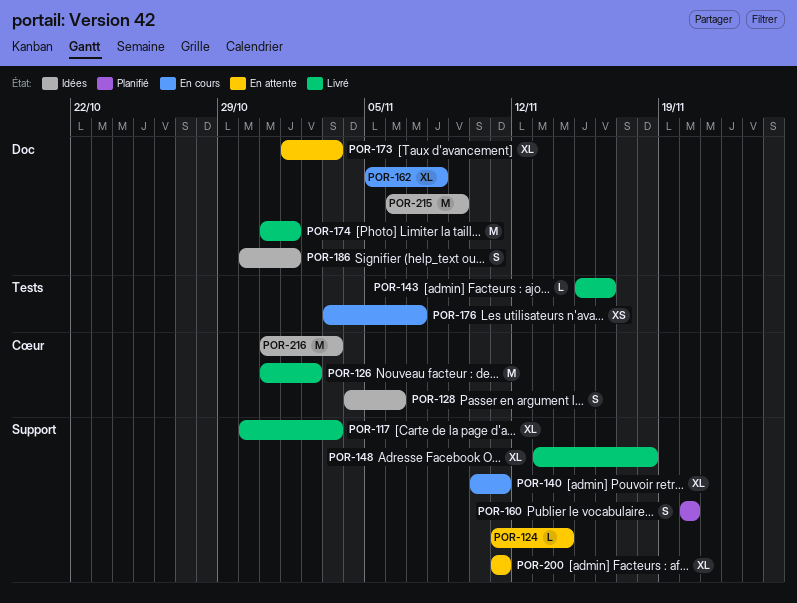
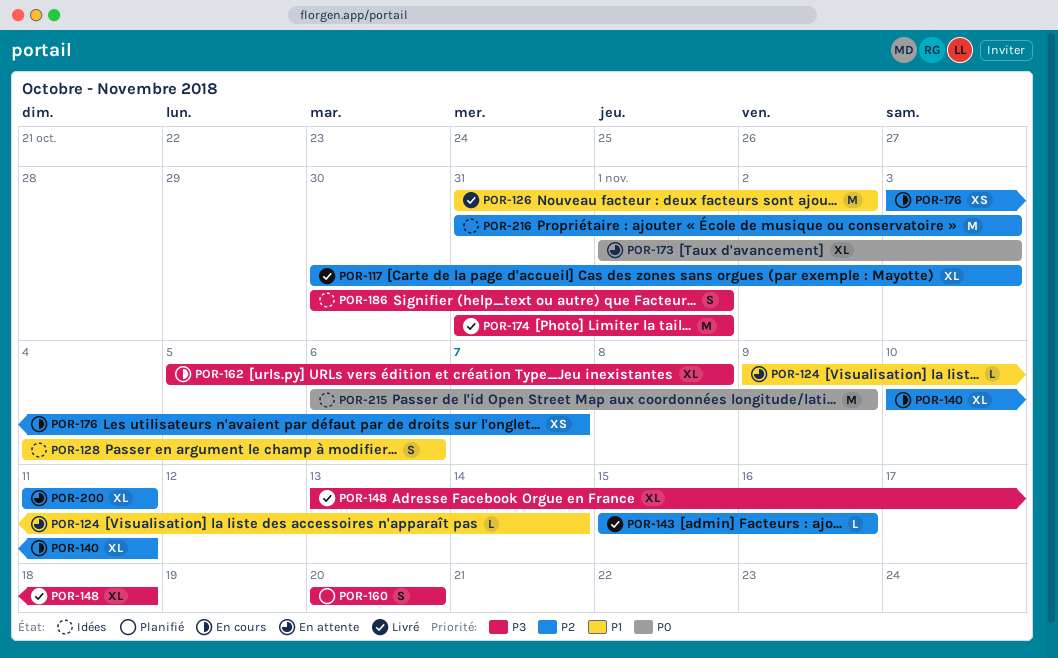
POR-124, start: Nov 11 -> Nov 9

